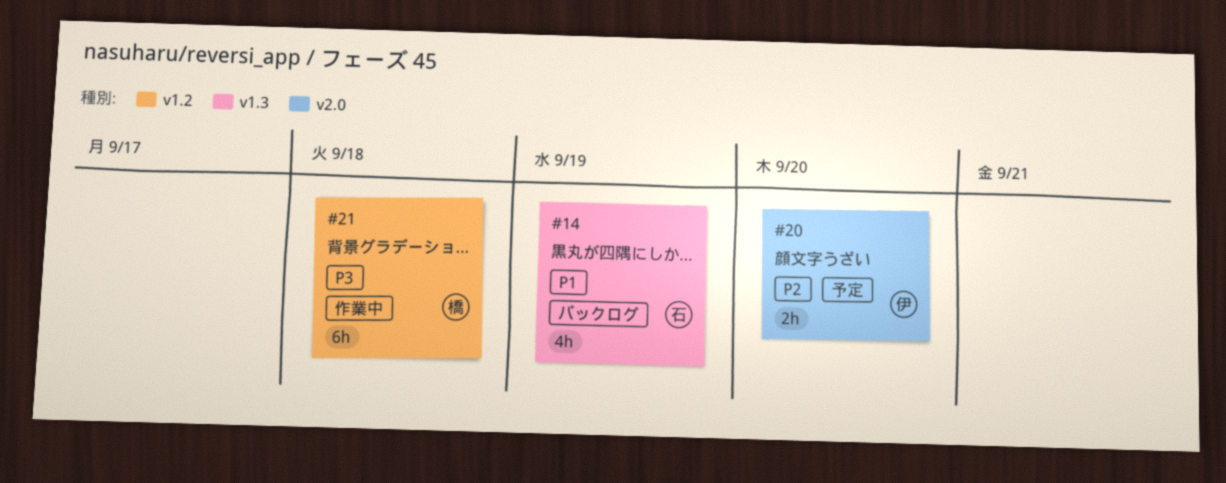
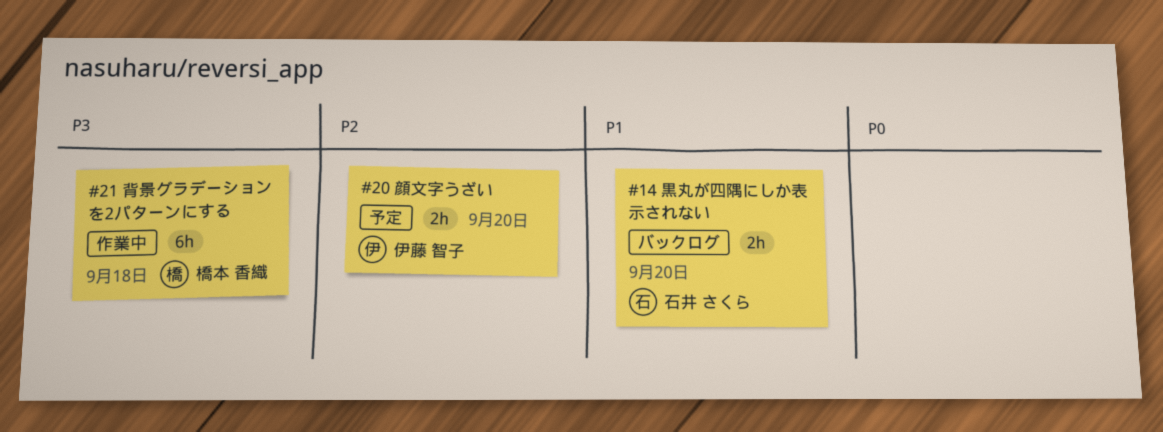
#14, estimate: 4h -> 2h
#14, due: Sep 19 -> Sep 20

